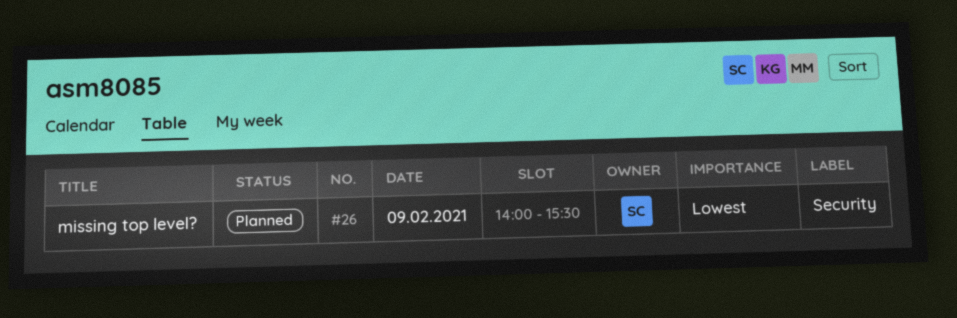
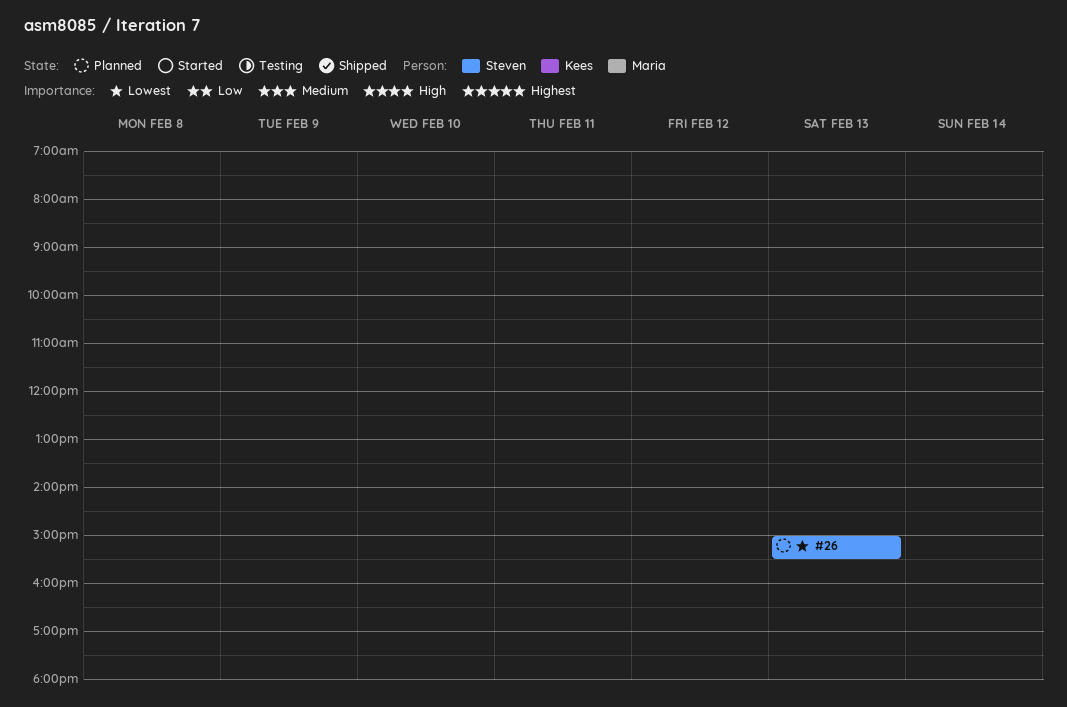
#26, day: Feb 9 -> Feb 13
#26, begins: 14:00 -> 15:00

